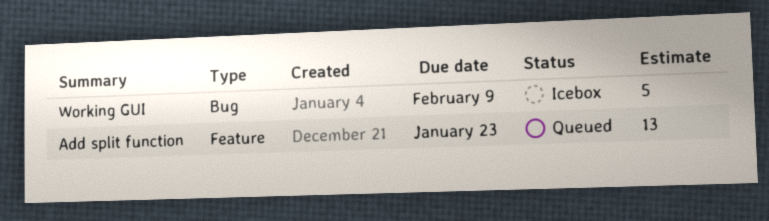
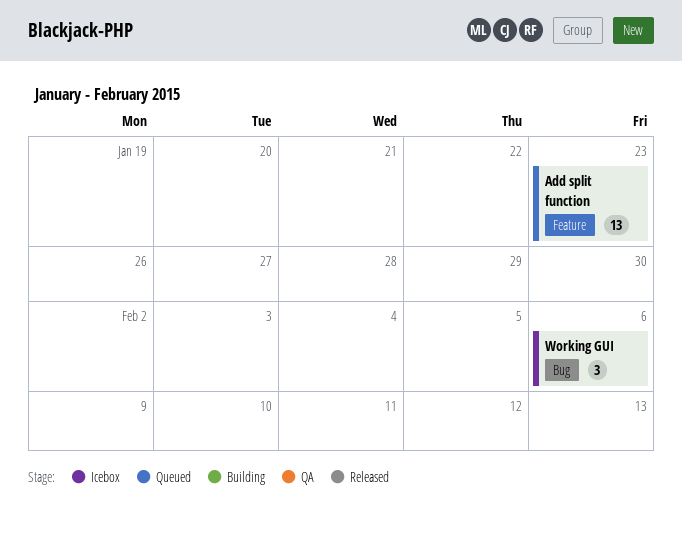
Working GUI, estimate: 5 -> 3
Working GUI, due: Feb 9 -> Feb 6

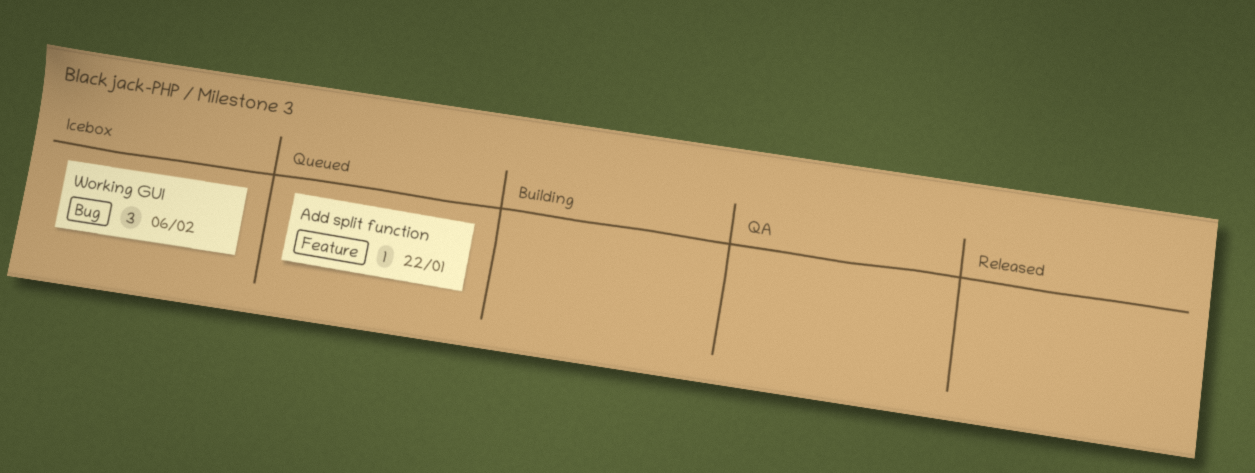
Add split function, estimate: 13 -> 1
Add split function, due: Jan 23 -> Jan 22

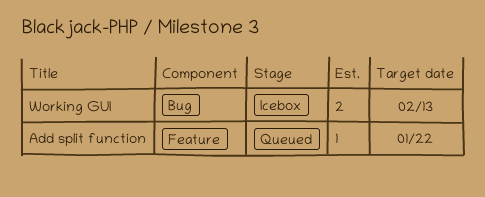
Working GUI, estimate: 3 -> 2
Working GUI, due: Feb 6 -> Feb 13

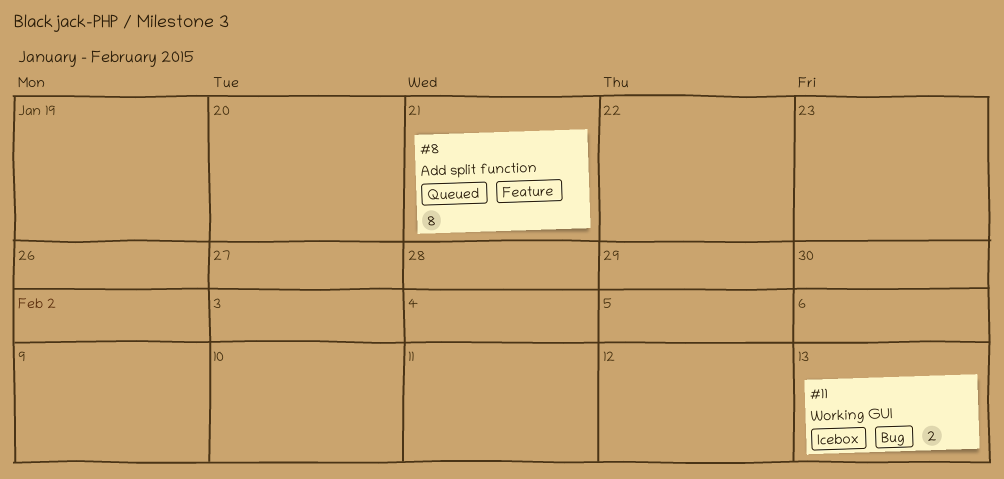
Add split function, estimate: 1 -> 8
Add split function, due: Jan 22 -> Jan 21

